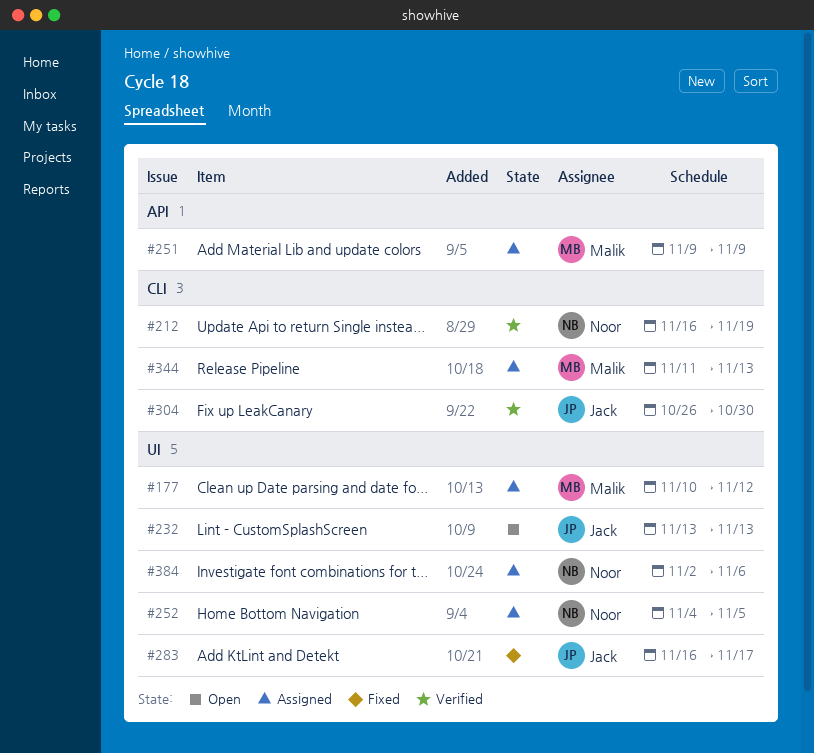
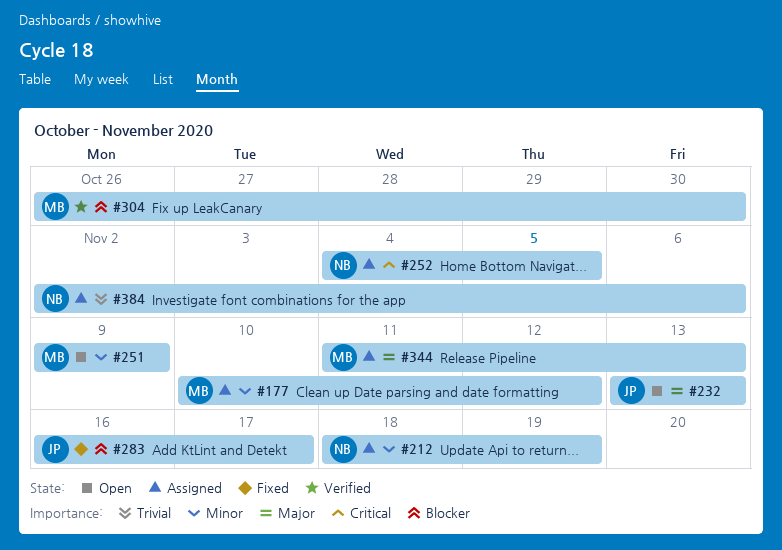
#212, status: Verified -> Assigned
#212, start: Nov 16 -> Nov 18
#251, status: Assigned -> Open
#304, owner: Jack -> Malik

